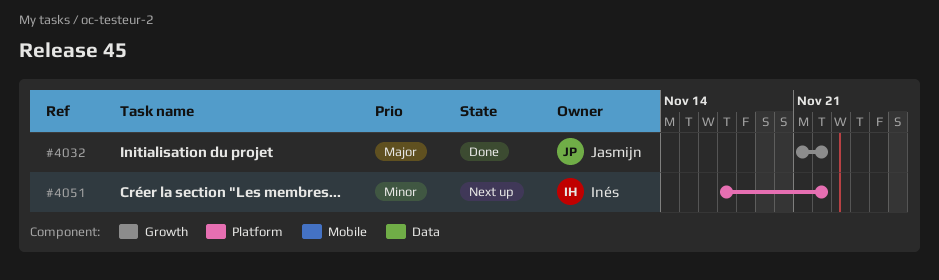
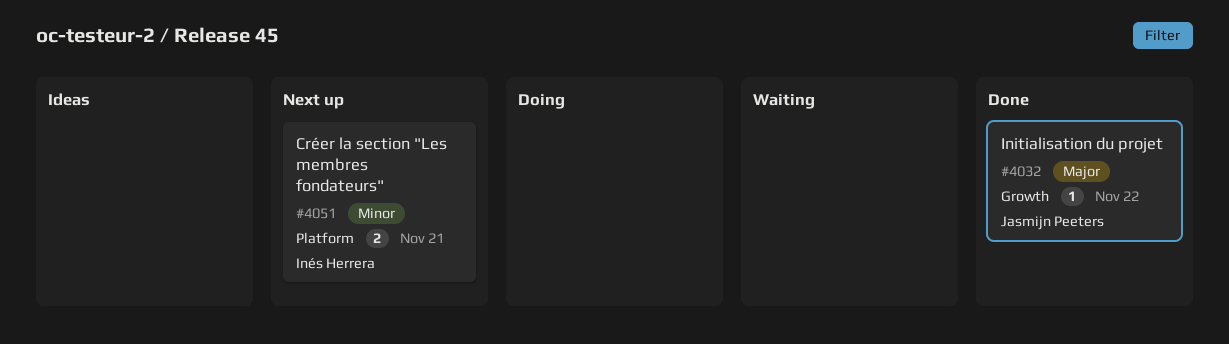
#4051, due: Nov 22 -> Nov 21

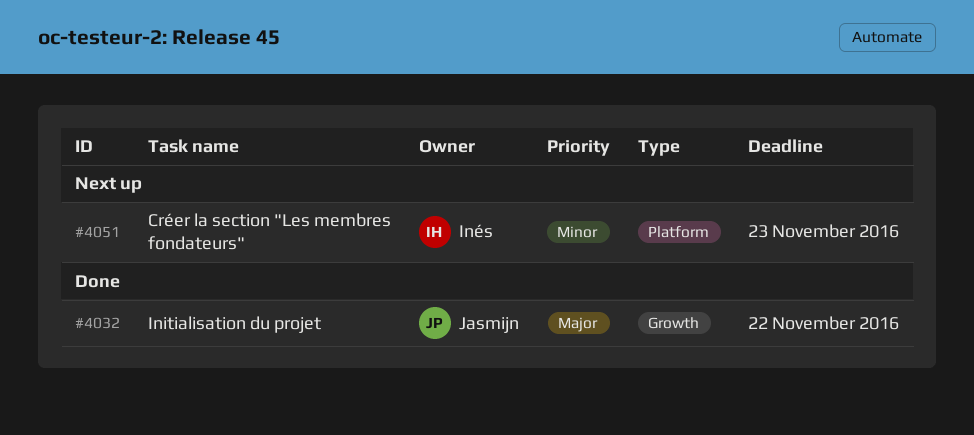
#4051, due: Nov 21 -> Nov 23

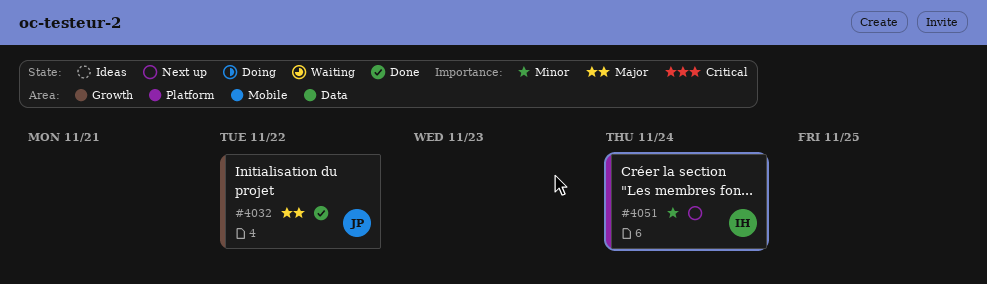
#4051, due: Nov 23 -> Nov 24

